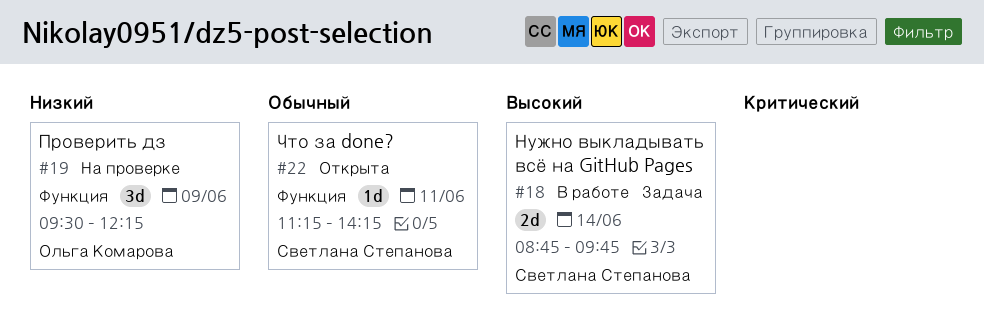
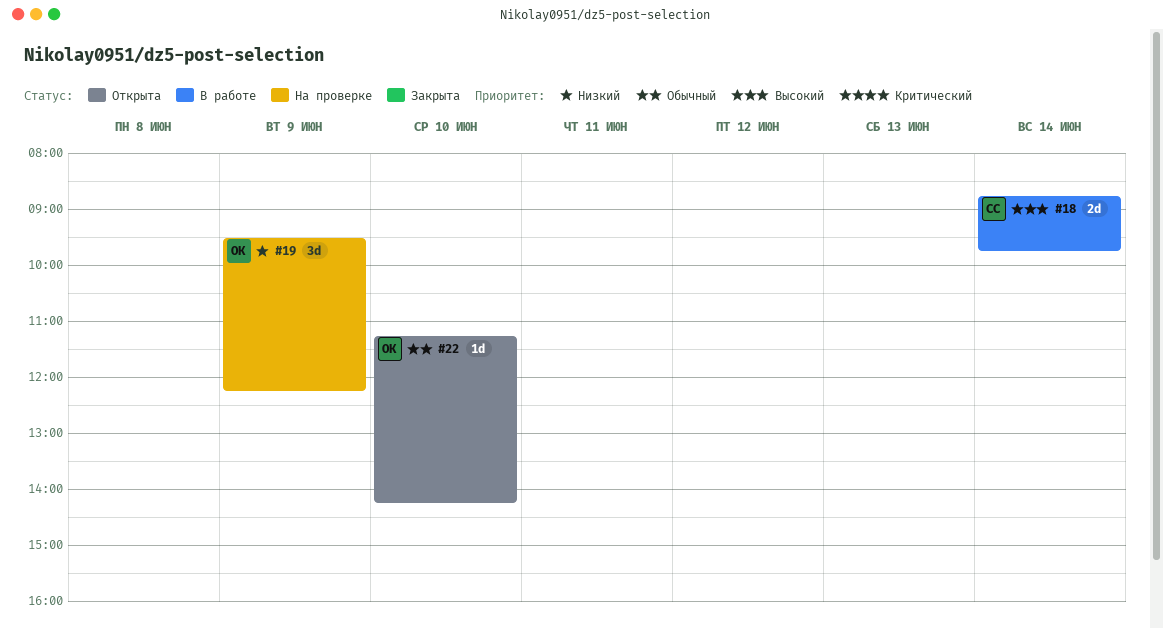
#22, owner: Светлана Степанова -> Ольга Комарова
#22, day: Jun 11 -> Jun 10

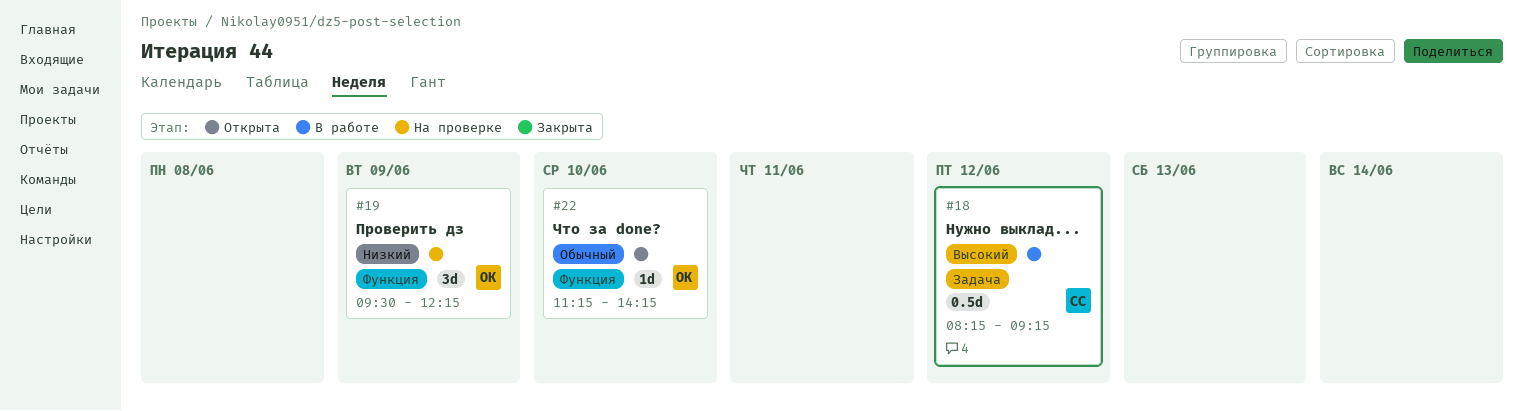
#18, estimate: 2d -> 0.5d
#18, day: Jun 14 -> Jun 12
#18, begins: 08:45 -> 08:15
#18, ends: 09:45 -> 09:15

